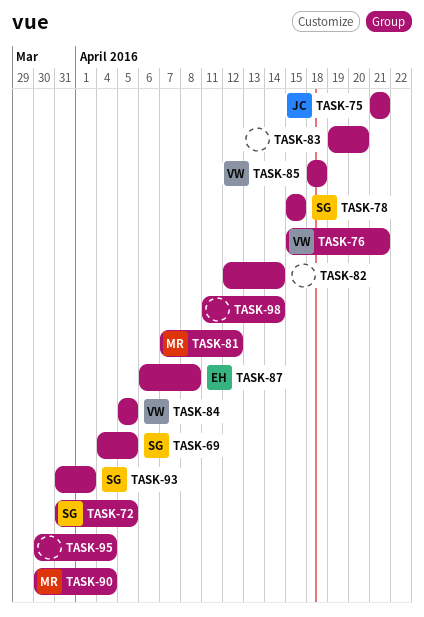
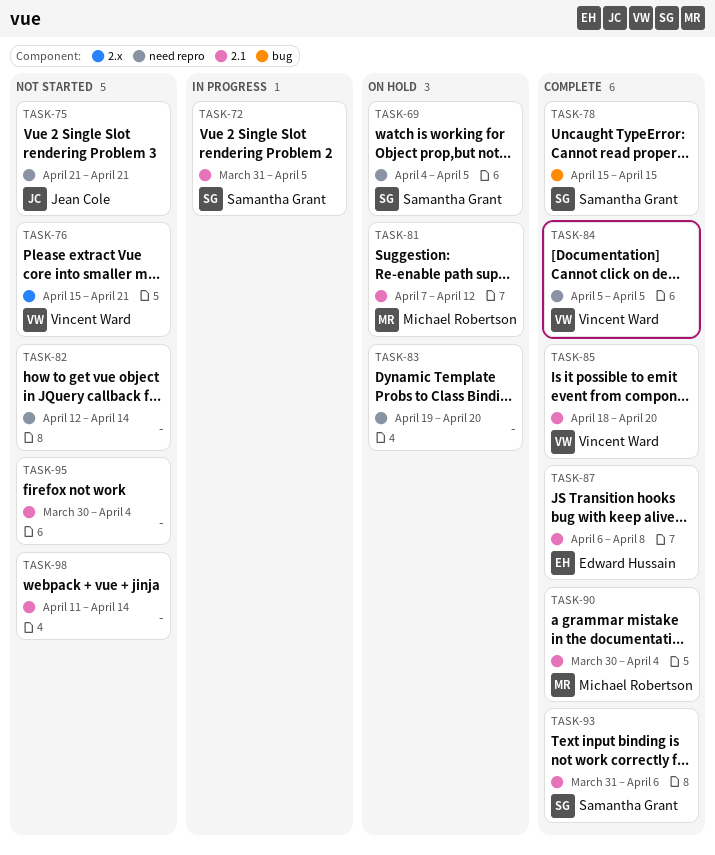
TASK-85, due: Apr 18 -> Apr 20
TASK-93, due: Apr 1 -> Apr 6

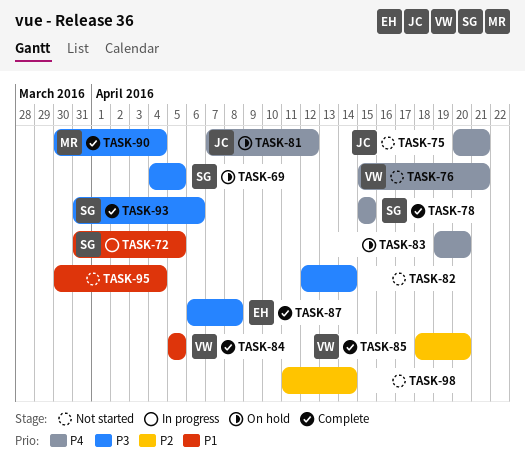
TASK-75, start: Apr 21 -> Apr 20
TASK-81, owner: Michael Robertson -> Jean Cole

